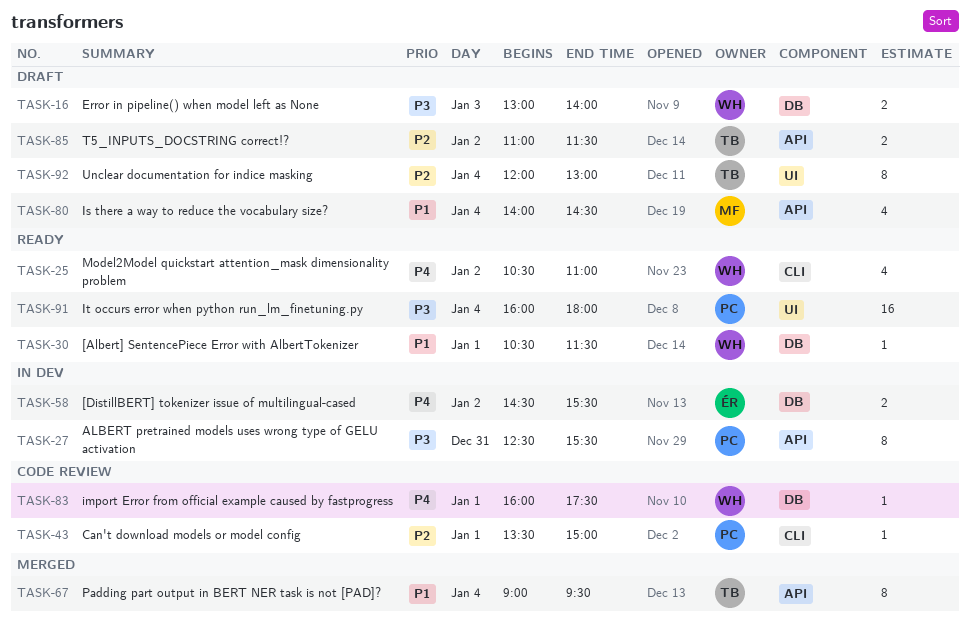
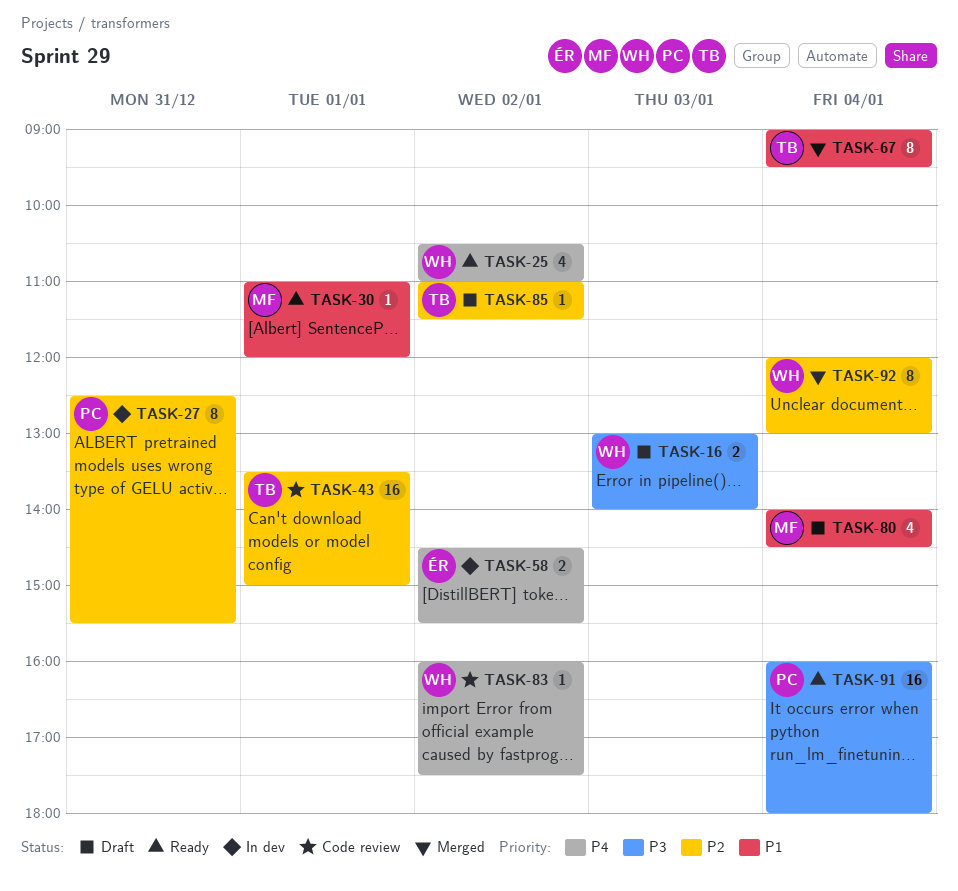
TASK-27, priority: P3 -> P2
TASK-30, owner: WH -> MF
TASK-30, begins: 10:30 -> 11:00
TASK-30, ends: 11:30 -> 12:00
TASK-43, owner: PC -> TB
TASK-43, estimate: 1 -> 16
TASK-83, day: Jan 1 -> Jan 2
TASK-85, estimate: 2 -> 1
TASK-92, status: Draft -> Merged
TASK-92, owner: TB -> WH

